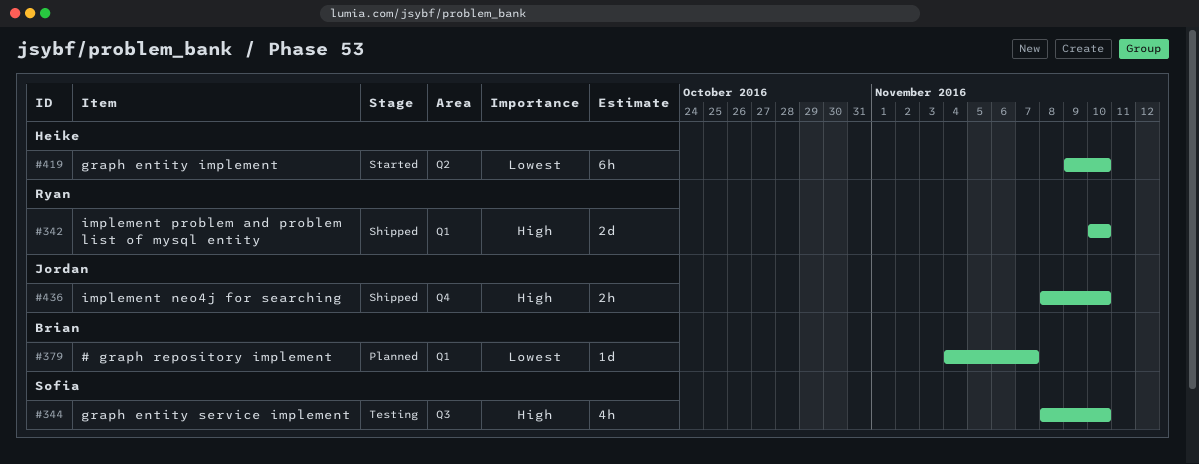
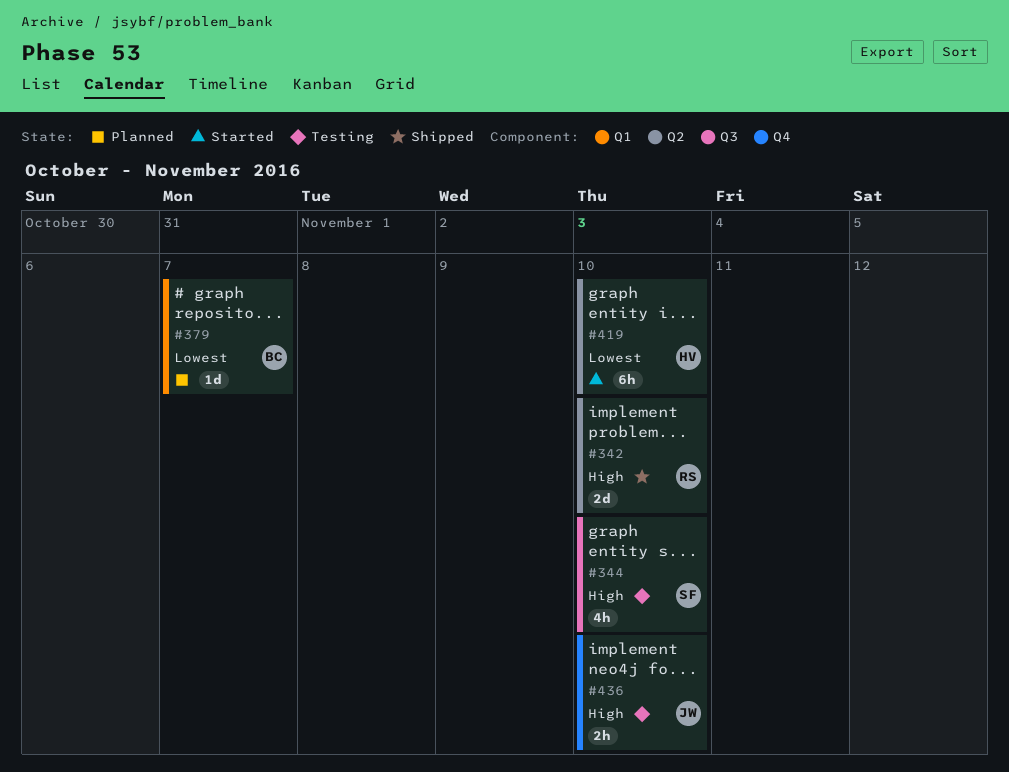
#342, label: Q1 -> Q2
#436, status: Shipped -> Testing

